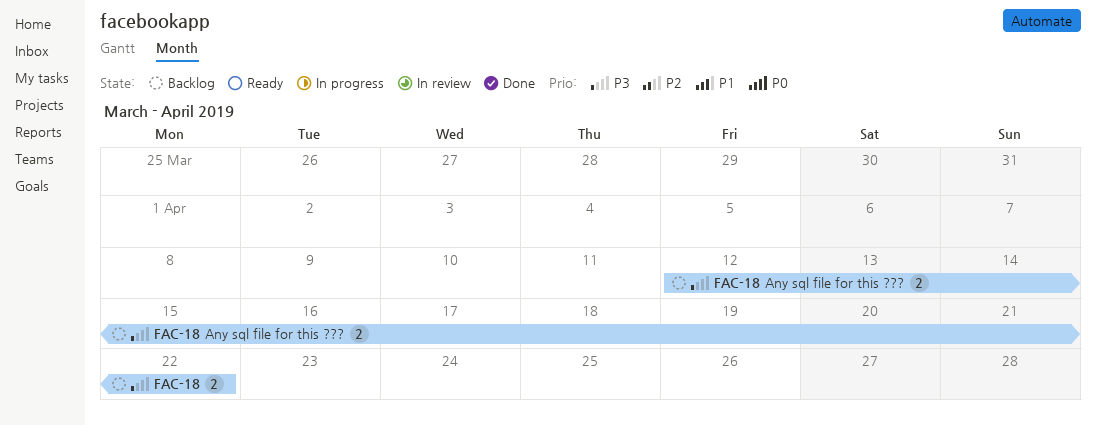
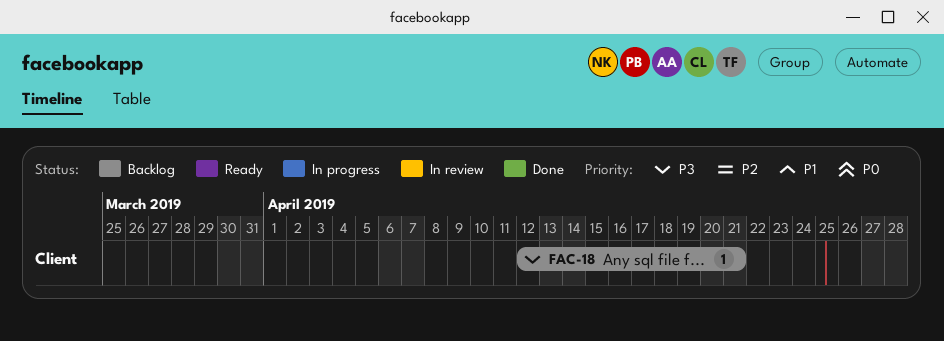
FAC-18, estimate: 2 -> 1
FAC-18, due: Apr 22 -> Apr 21

